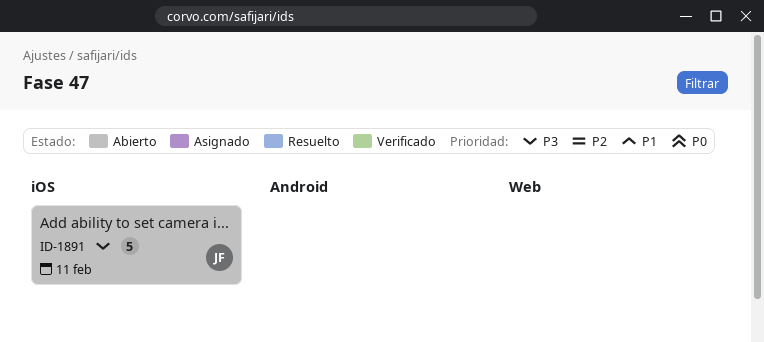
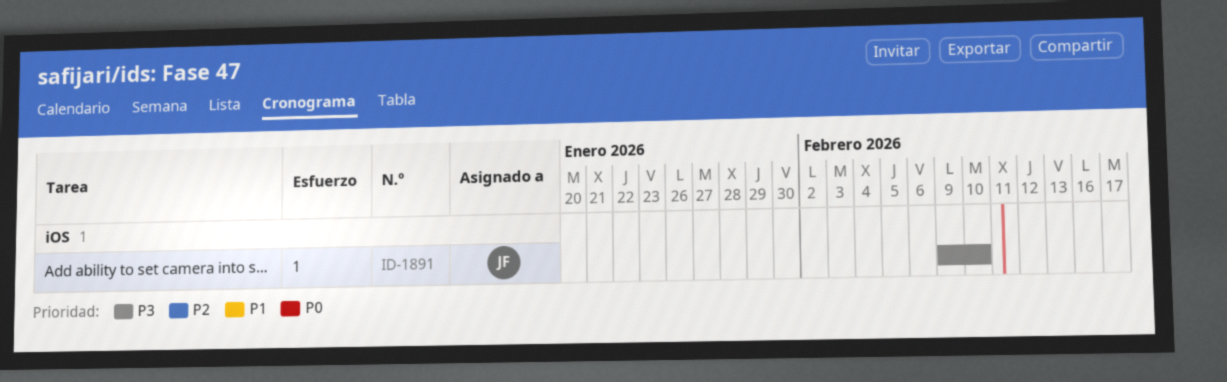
ID-1891, estimate: 5 -> 1
ID-1891, due: Feb 11 -> Feb 10

